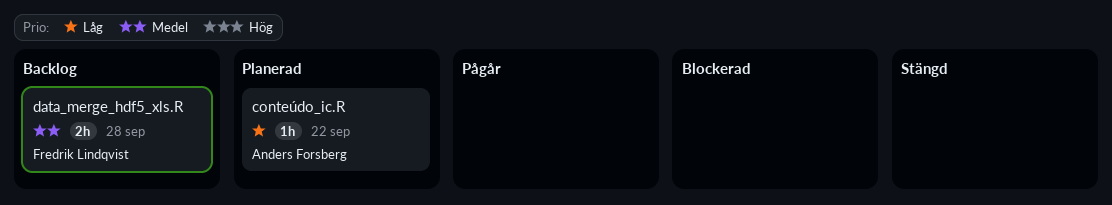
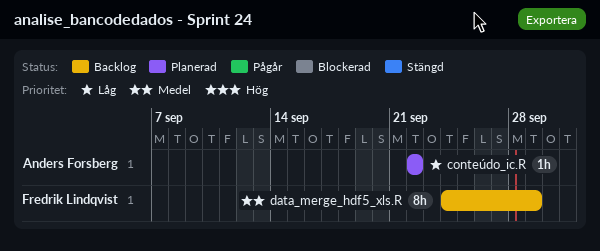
data_merge_hdf5_xls.R, estimate: 2h -> 8h
data_merge_hdf5_xls.R, due: Sep 28 -> Sep 29

